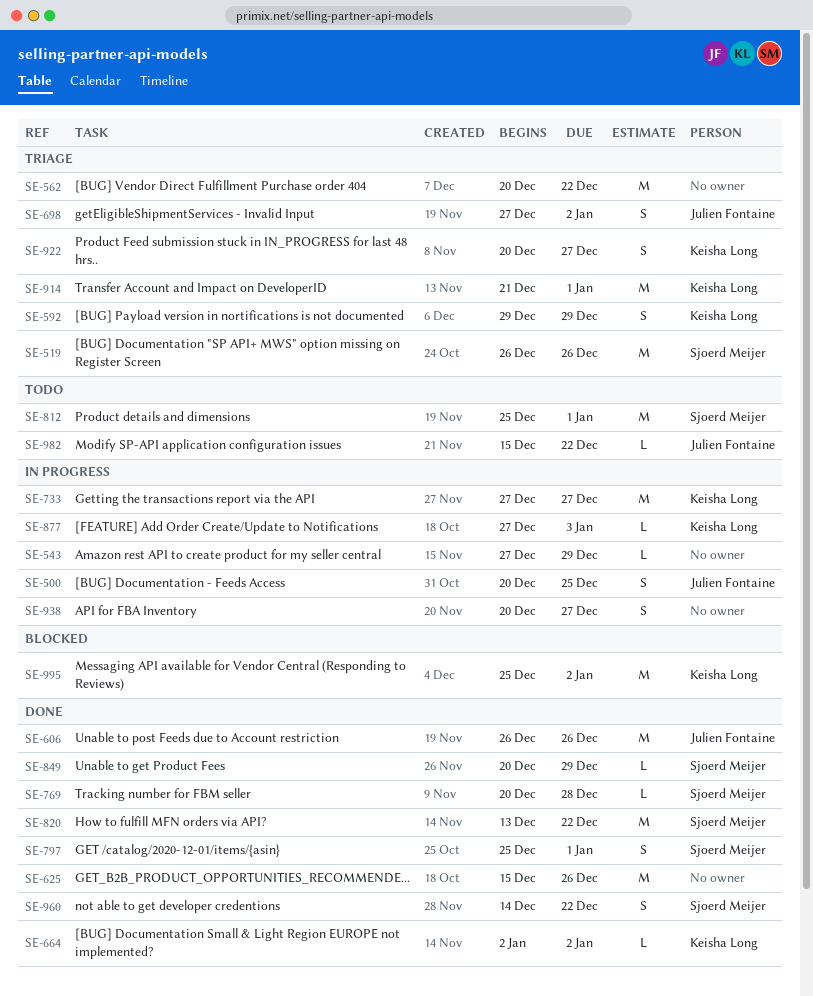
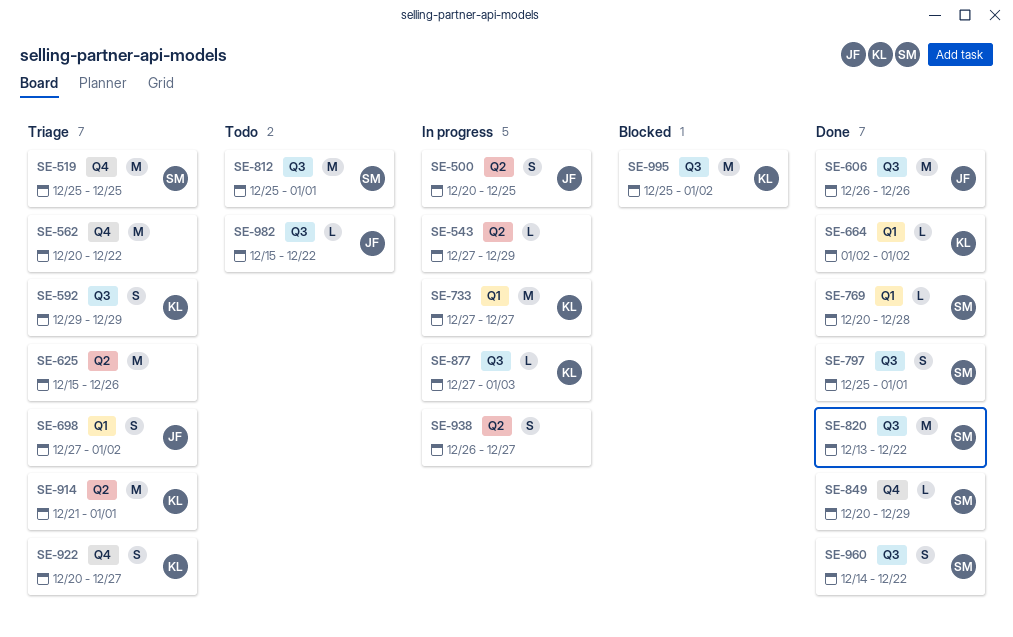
SE-519, start: Dec 26 -> Dec 25
SE-519, due: Dec 26 -> Dec 25
SE-625, status: Done -> Triage
SE-938, start: Dec 20 -> Dec 26

